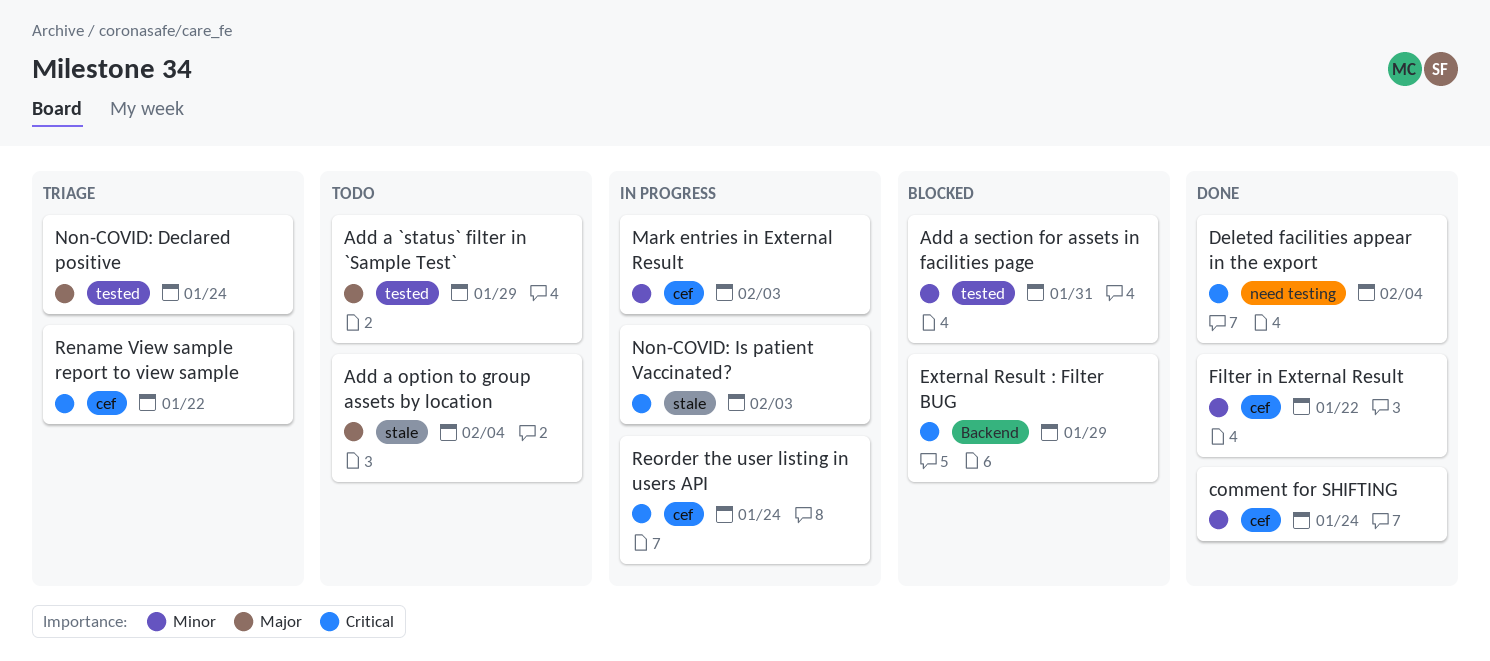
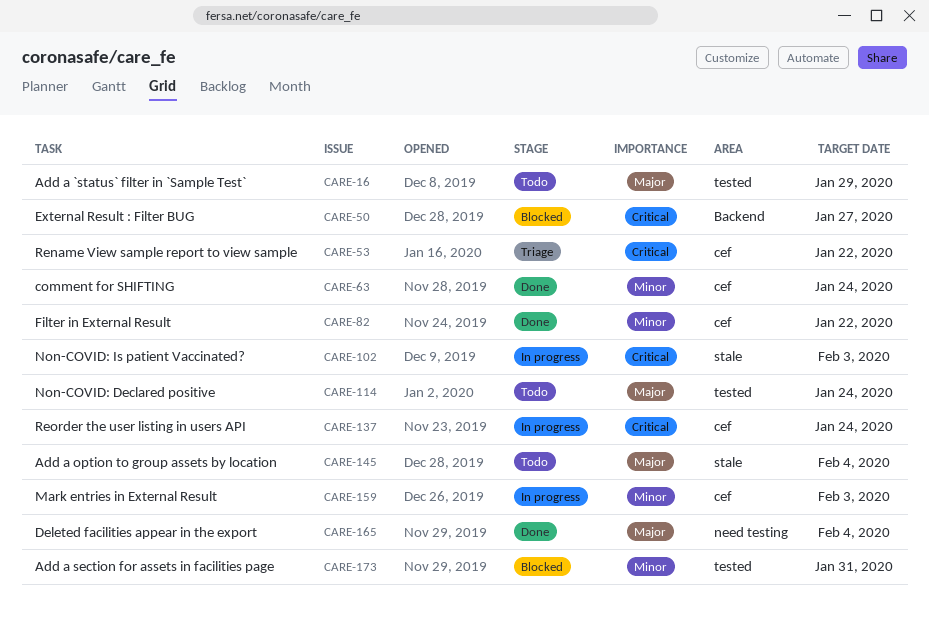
Deleted facilities appear in the export, priority: Critical -> Major
External Result : Filter BUG, due: Jan 29 -> Jan 27
Non-COVID: Declared positive, status: Triage -> Todo

